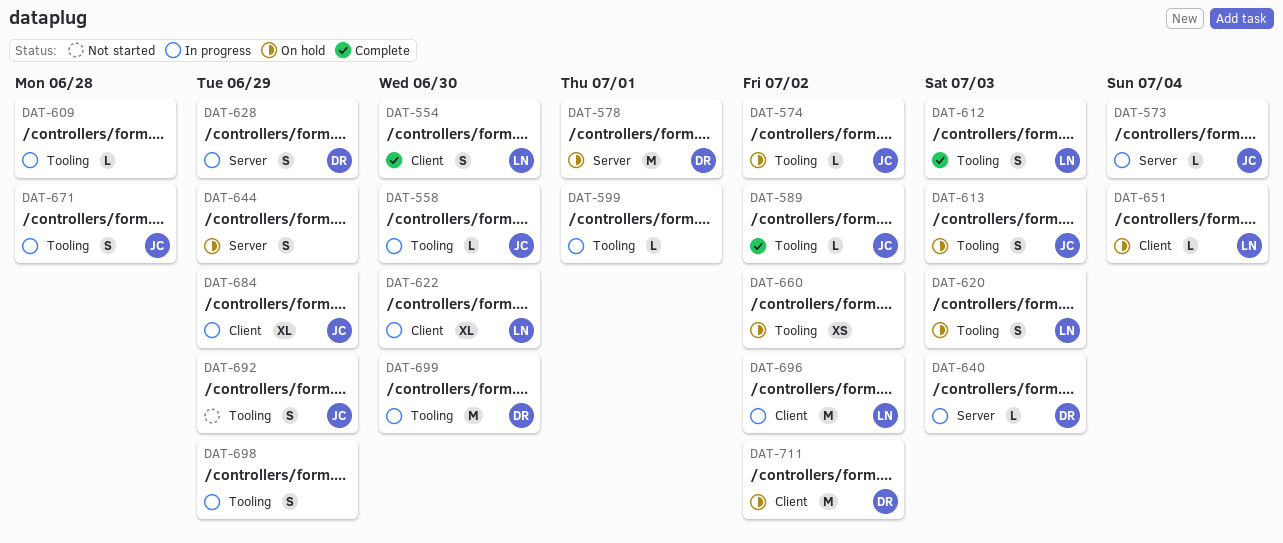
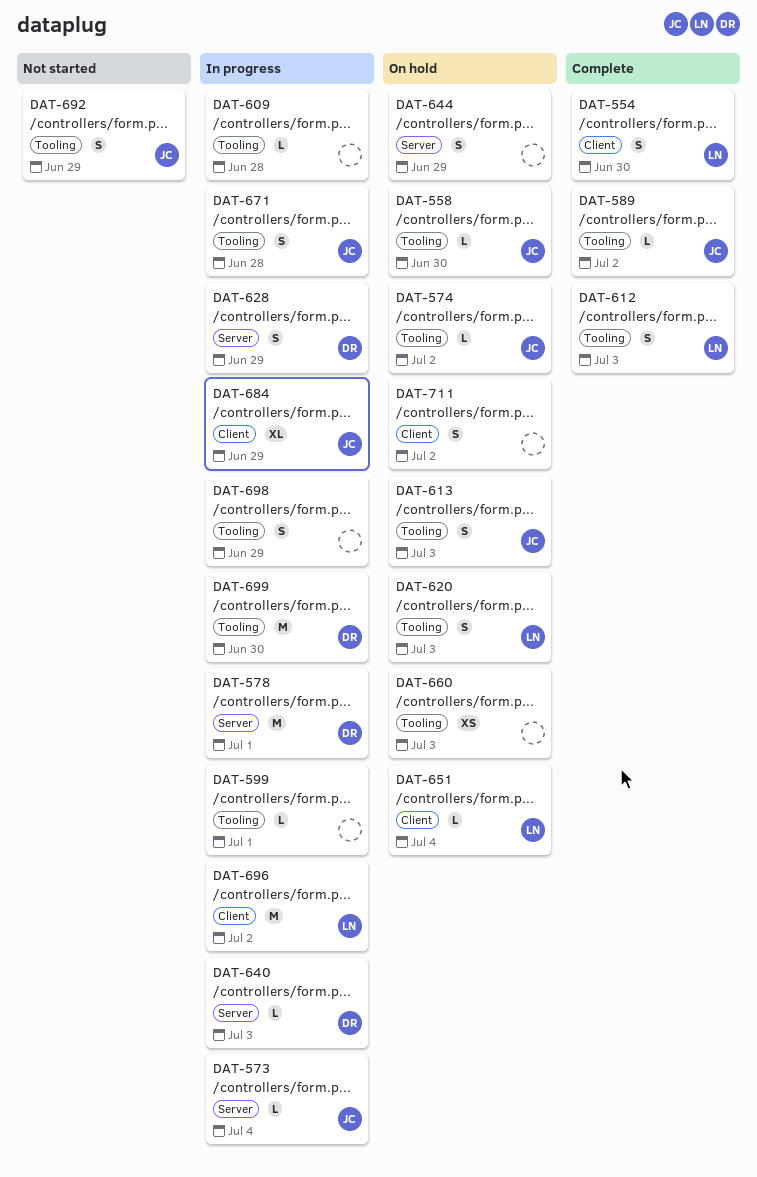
DAT-558, status: In progress -> On hold
DAT-578, status: On hold -> In progress
DAT-622: present -> none
DAT-660, due: Jul 2 -> Jul 3
DAT-711, owner: DR -> none
DAT-711, estimate: M -> S

